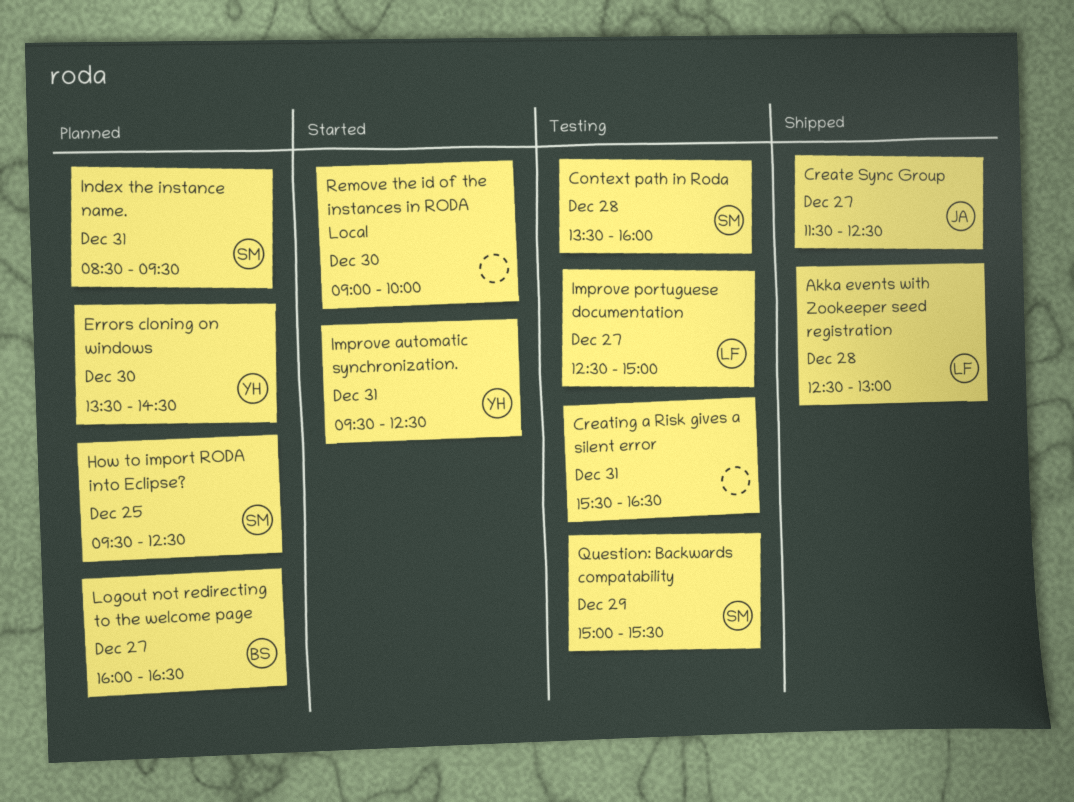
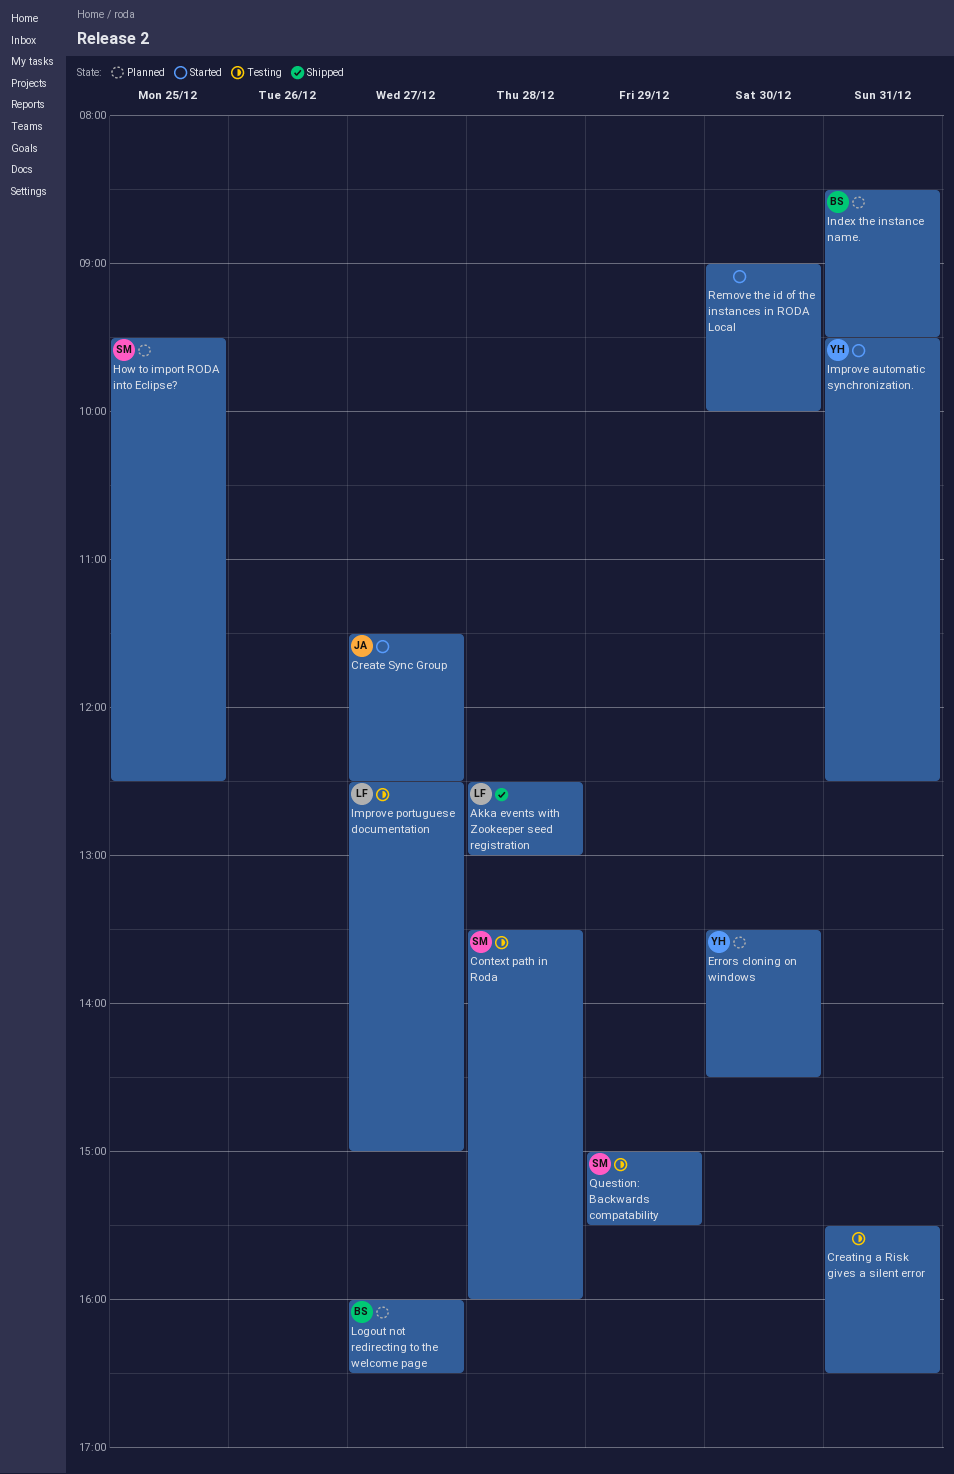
Create Sync Group, status: Shipped -> Started
Index the instance name., owner: SM -> BS

